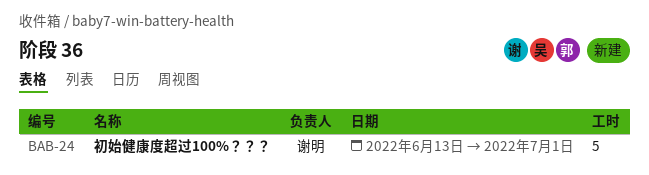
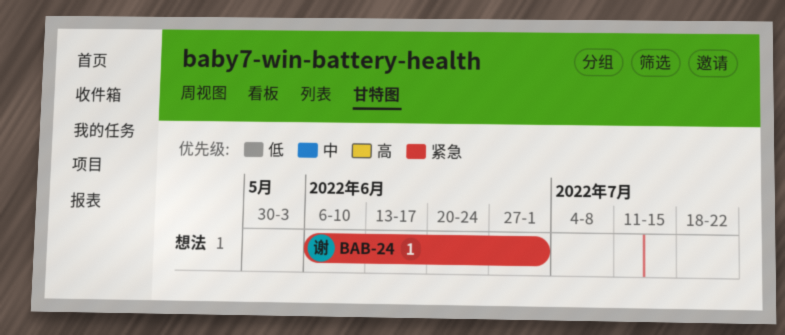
BAB-24, estimate: 5 -> 1
BAB-24, start: Jun 13 -> Jun 6

